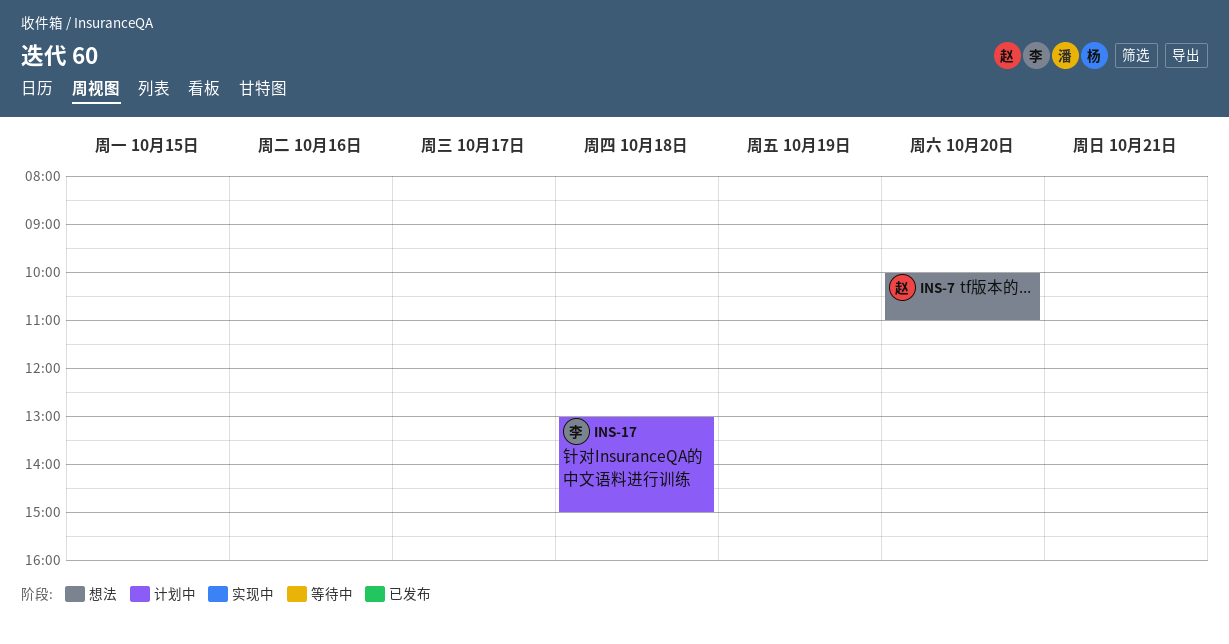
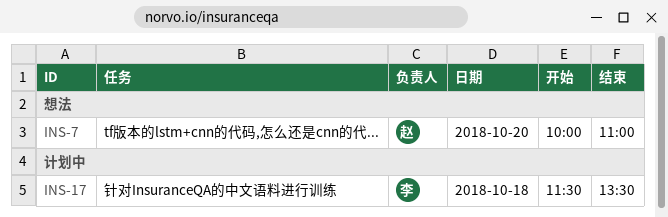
INS-17, begins: 13:00 -> 11:30
INS-17, ends: 15:00 -> 13:30

